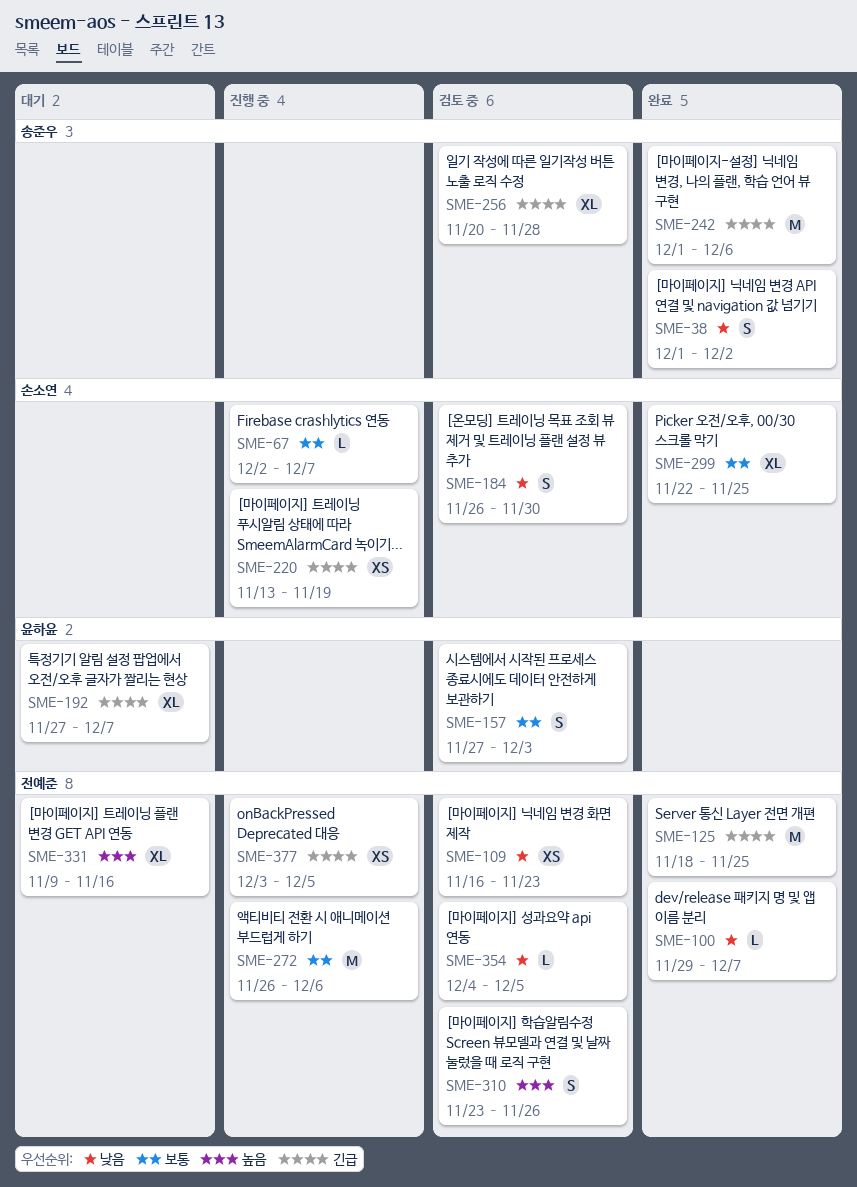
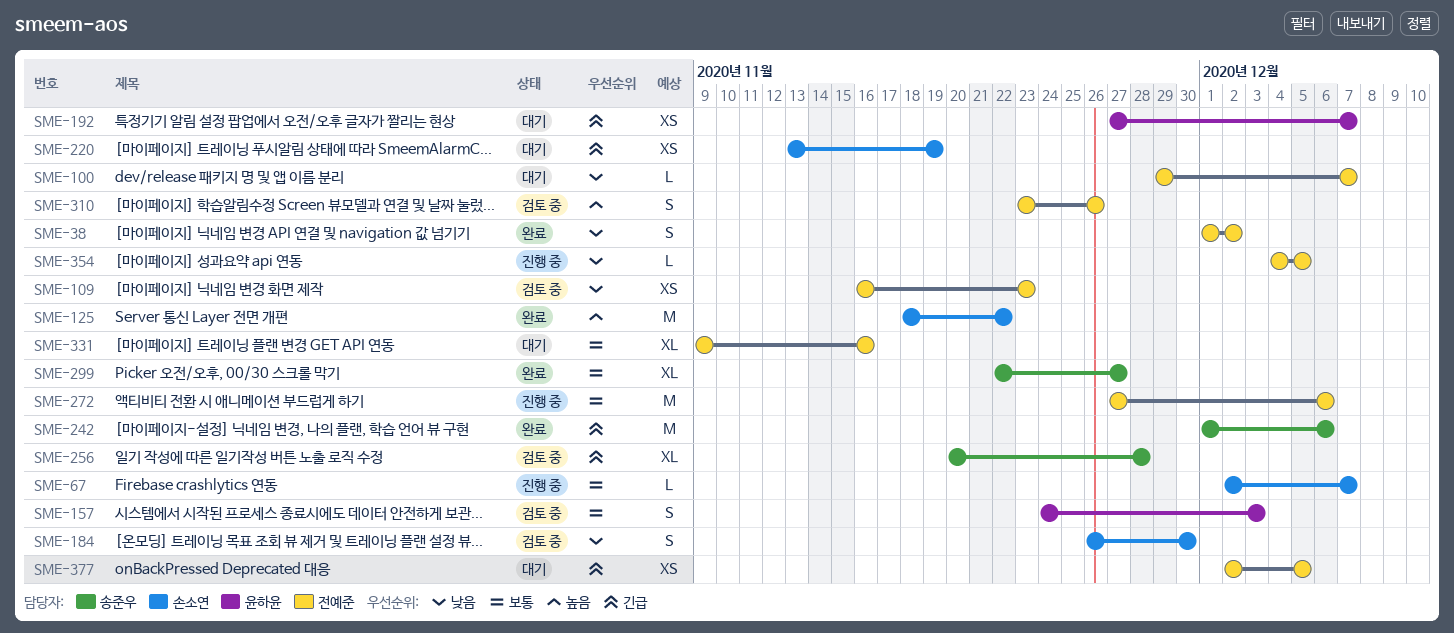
SME-38, owner: 송준우 -> 전예준
SME-100, status: 완료 -> 대기
SME-125, owner: 전예준 -> 손소연
SME-125, priority: 긴급 -> 높음
SME-125, due: Nov 25 -> Nov 22
SME-157, start: Nov 27 -> Nov 24
SME-192, estimate: XL -> XS
SME-220, status: 진행 중 -> 대기
SME-272, start: Nov 26 -> Nov 27
SME-299, owner: 손소연 -> 송준우
SME-299, due: Nov 25 -> Nov 27
SME-331, priority: 높음 -> 보통
SME-354, status: 검토 중 -> 진행 중
SME-377, status: 진행 중 -> 대기
SME-377, start: Dec 3 -> Dec 2

